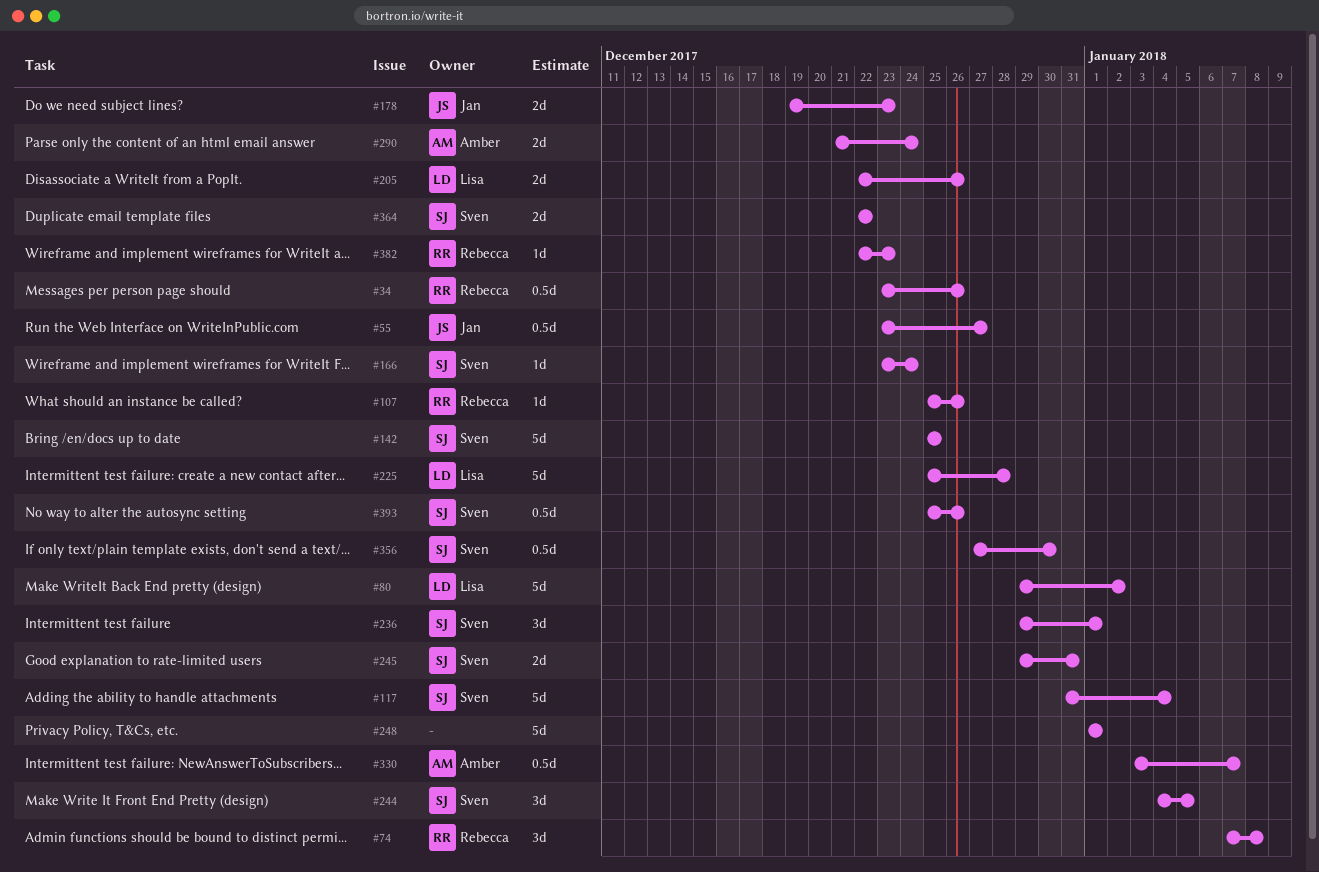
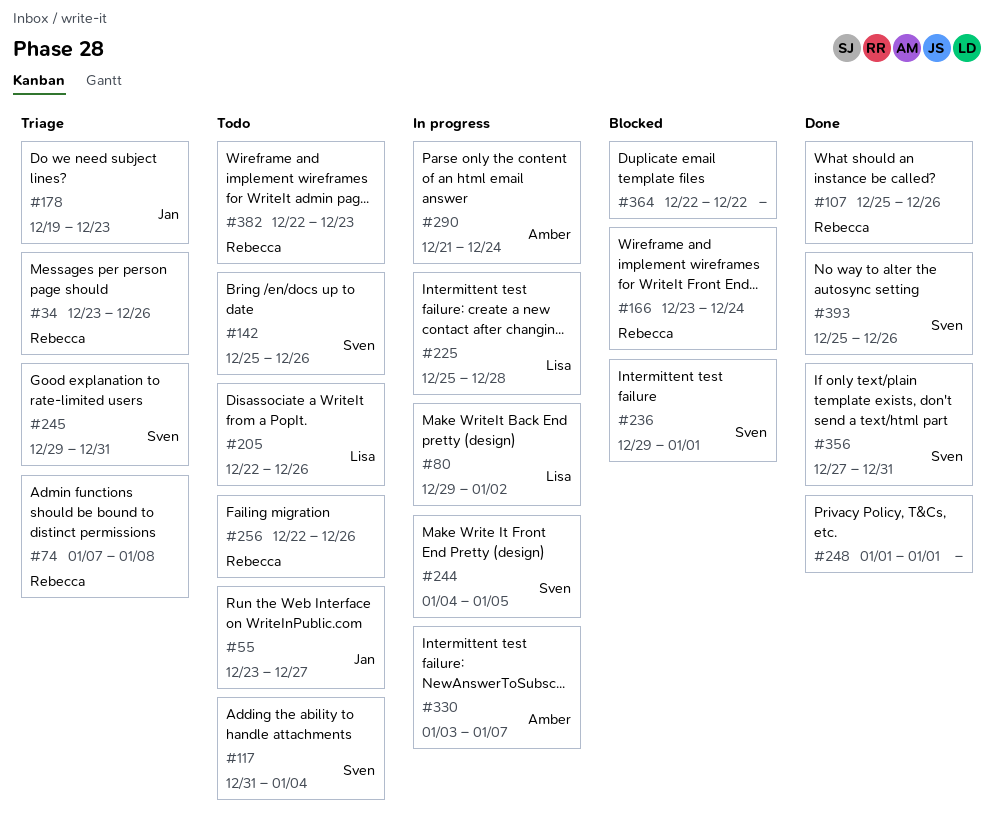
#142, due: Dec 25 -> Dec 26
#166, owner: Sven -> Rebecca
#256: none -> present
#356, due: Dec 30 -> Dec 31
#364, owner: Sven -> none

